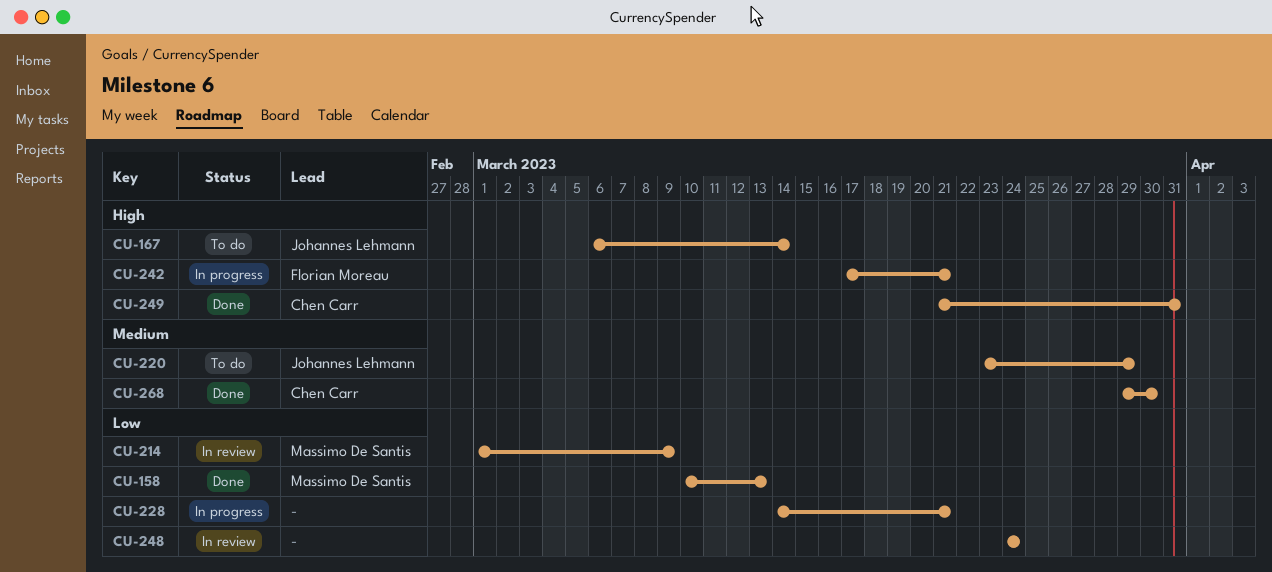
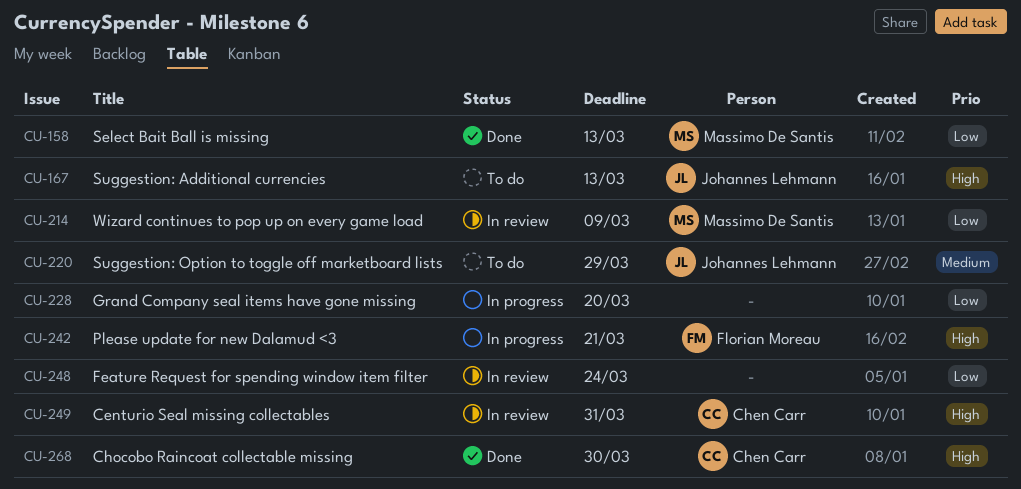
CU-167, due: Mar 14 -> Mar 13
CU-228, due: Mar 21 -> Mar 20
CU-249, status: Done -> In review
CU-268, priority: Medium -> High

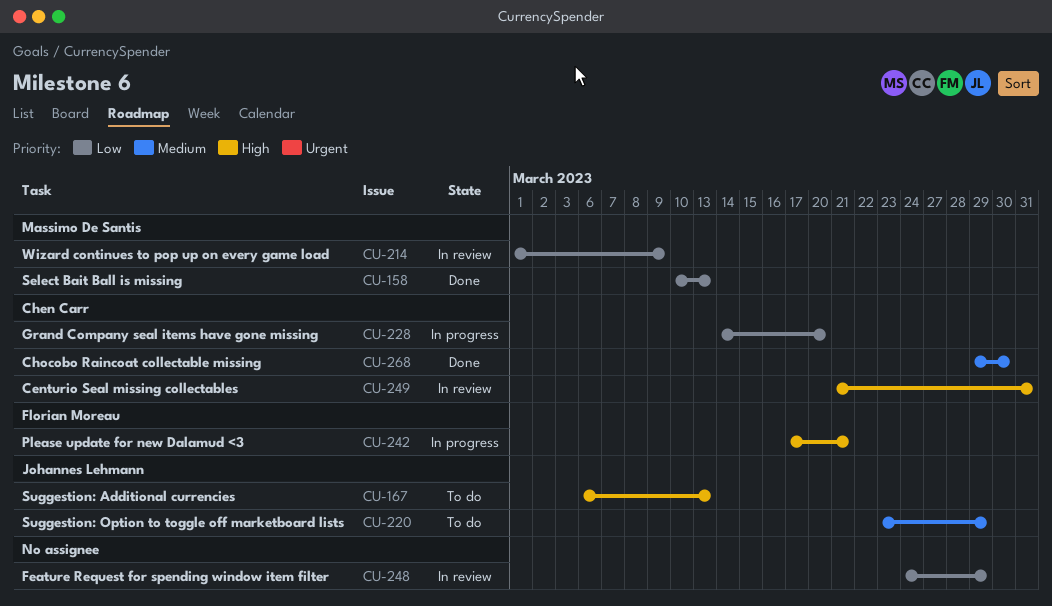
CU-228, owner: none -> Chen Carr
CU-248, due: Mar 24 -> Mar 29
CU-268, priority: High -> Medium

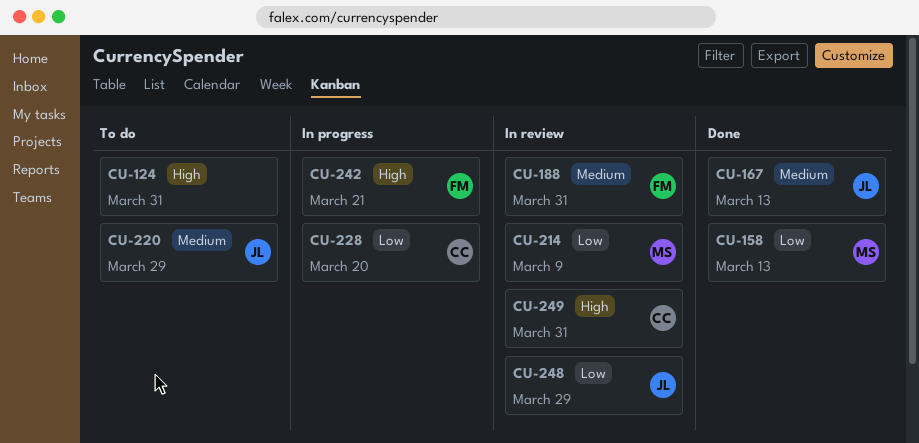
CU-124: none -> present
CU-167, status: To do -> Done
CU-167, priority: High -> Medium
CU-188: none -> present
CU-248, owner: none -> Johannes Lehmann
CU-268: present -> none

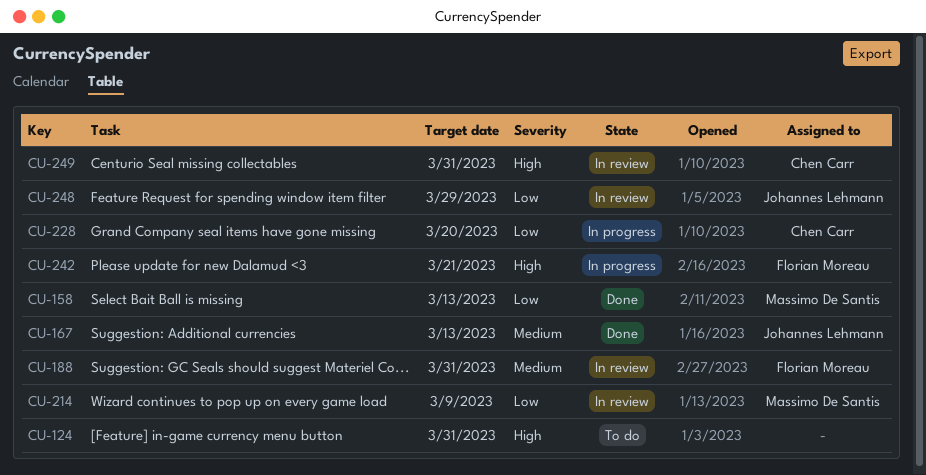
CU-220: present -> none

